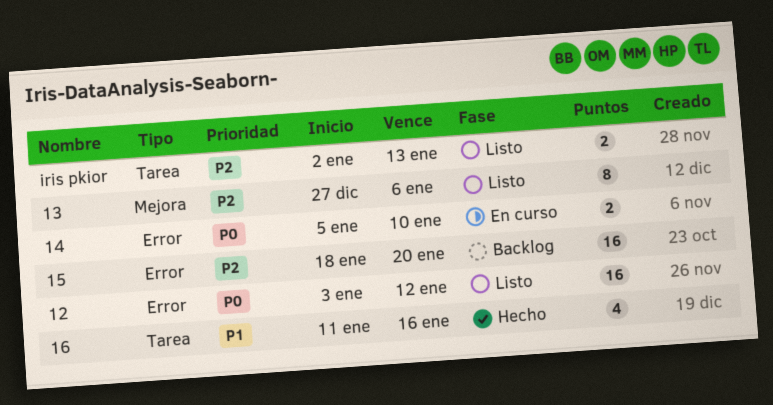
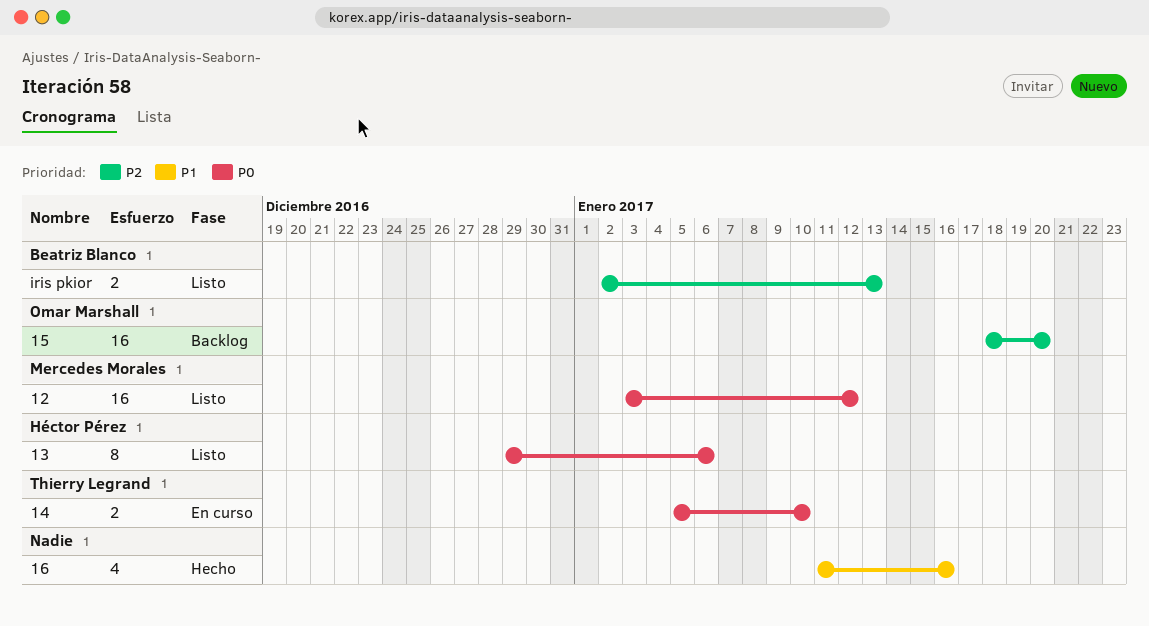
13, priority: P2 -> P0
13, start: Dec 27 -> Dec 29

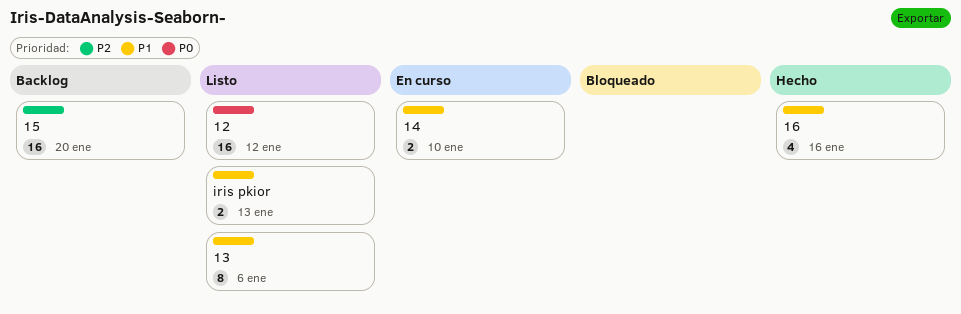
13, priority: P0 -> P1
14, priority: P0 -> P1
iris pkior, priority: P2 -> P1

